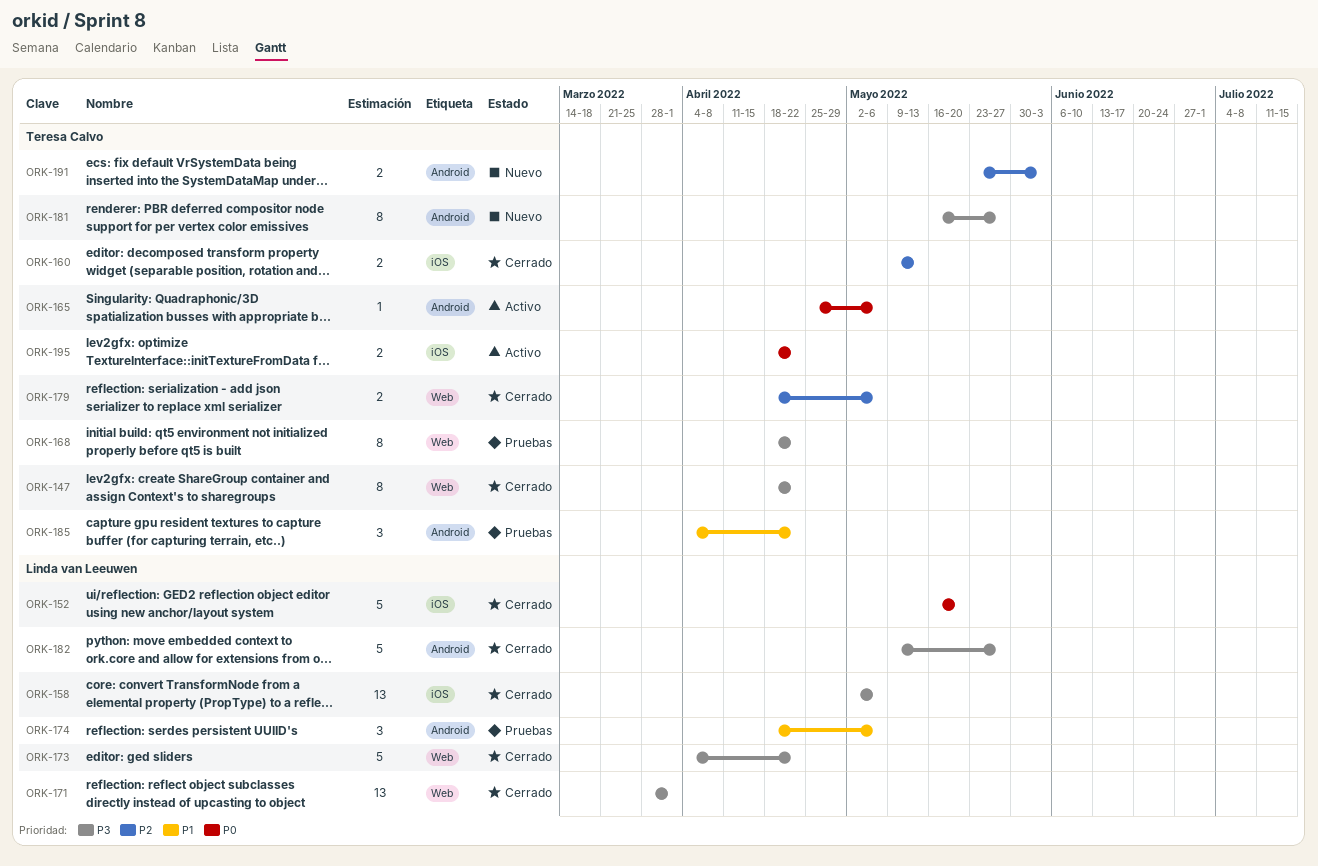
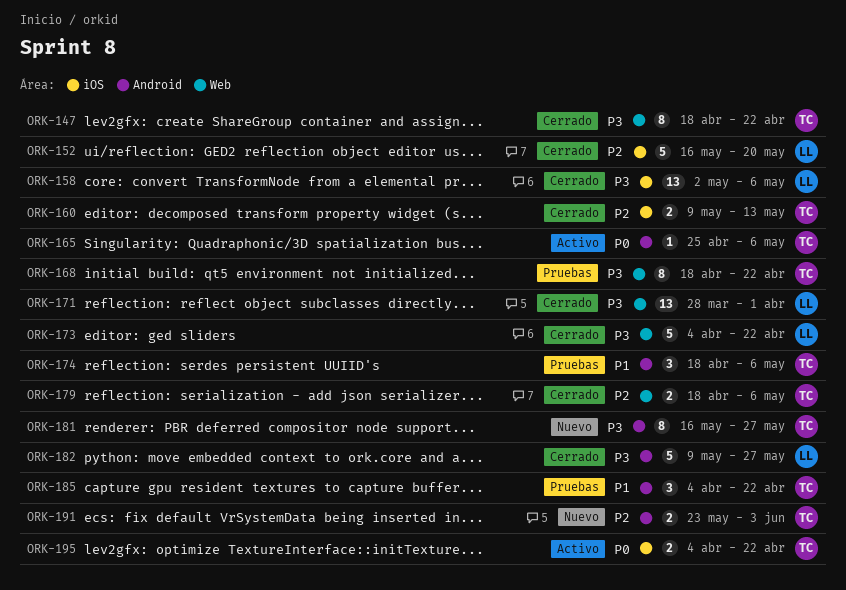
ORK-152, priority: P0 -> P2
ORK-174, owner: Linda van Leeuwen -> Teresa Calvo
ORK-195, start: Apr 18 -> Apr 4

